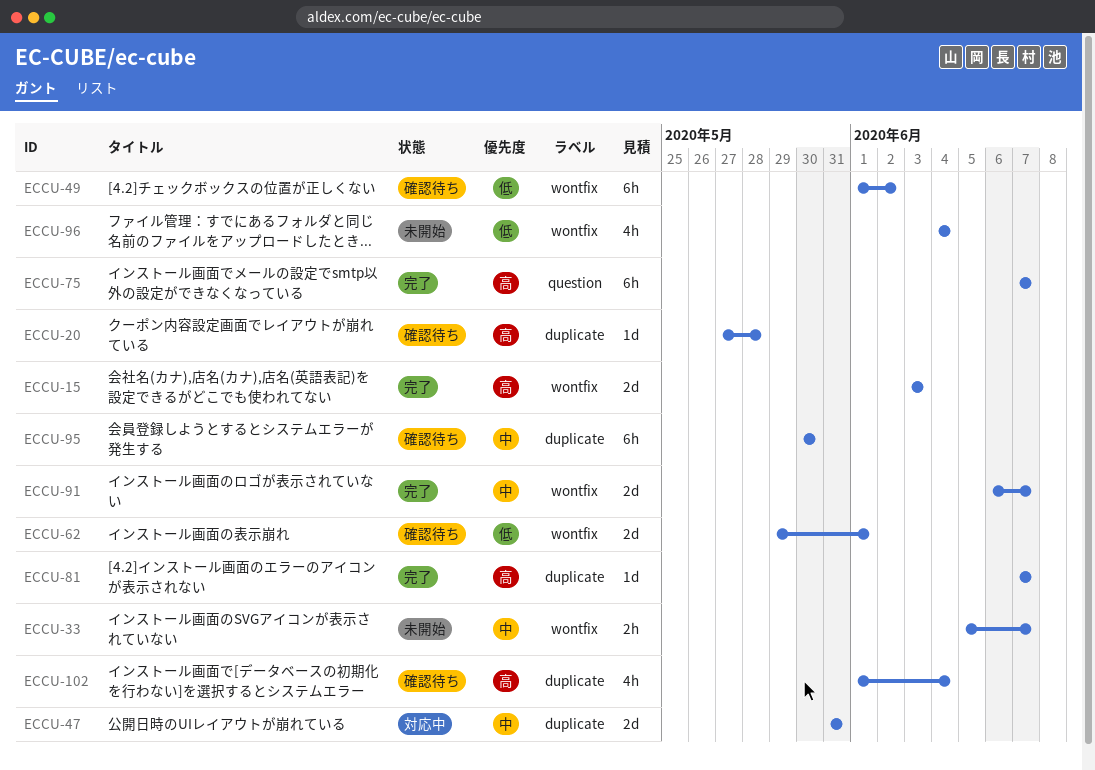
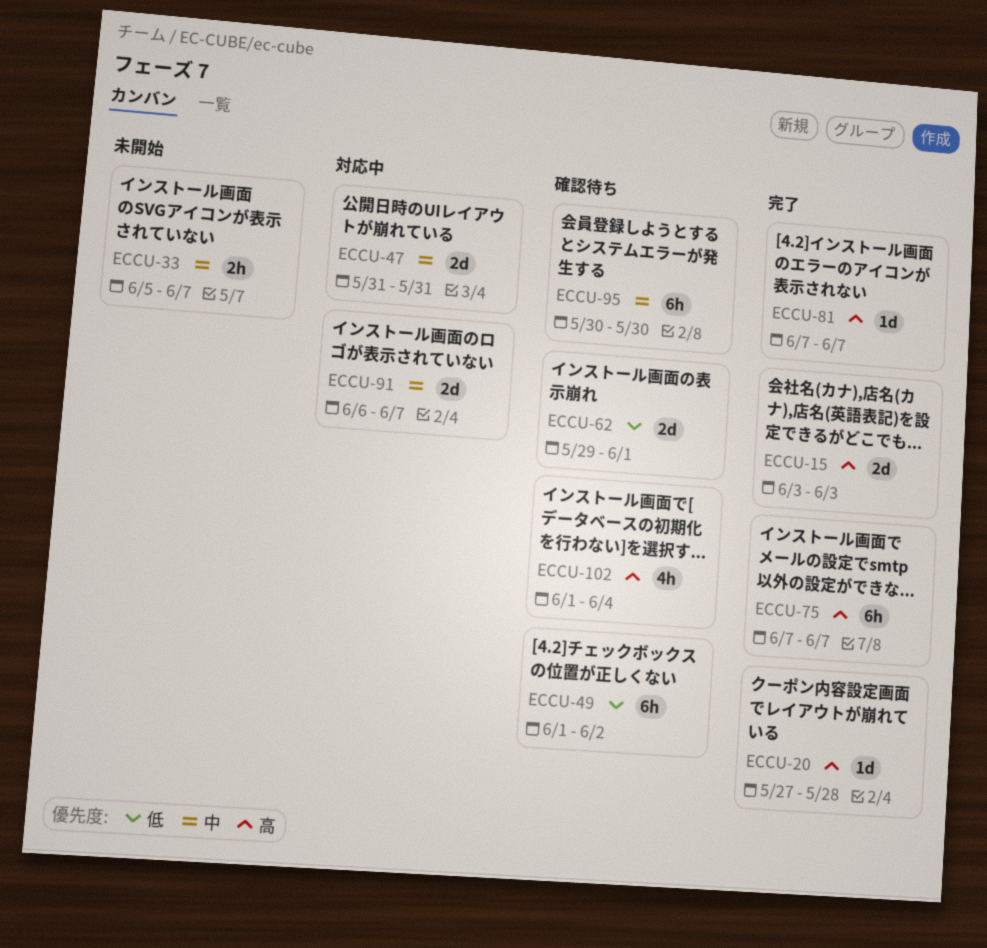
ECCU-20, status: 確認待ち -> 完了
ECCU-91, status: 完了 -> 対応中
ECCU-96: present -> none

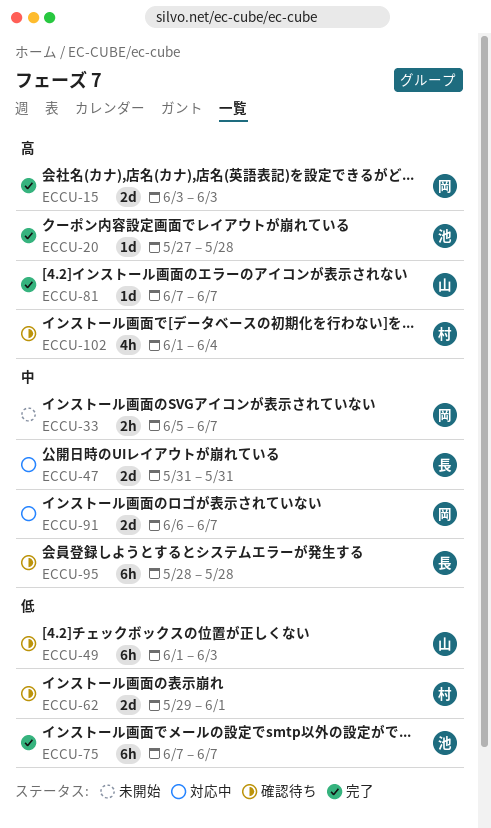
ECCU-49, due: Jun 2 -> Jun 3
ECCU-75, priority: 高 -> 低
ECCU-95, start: May 30 -> May 28
ECCU-95, due: May 30 -> May 28

